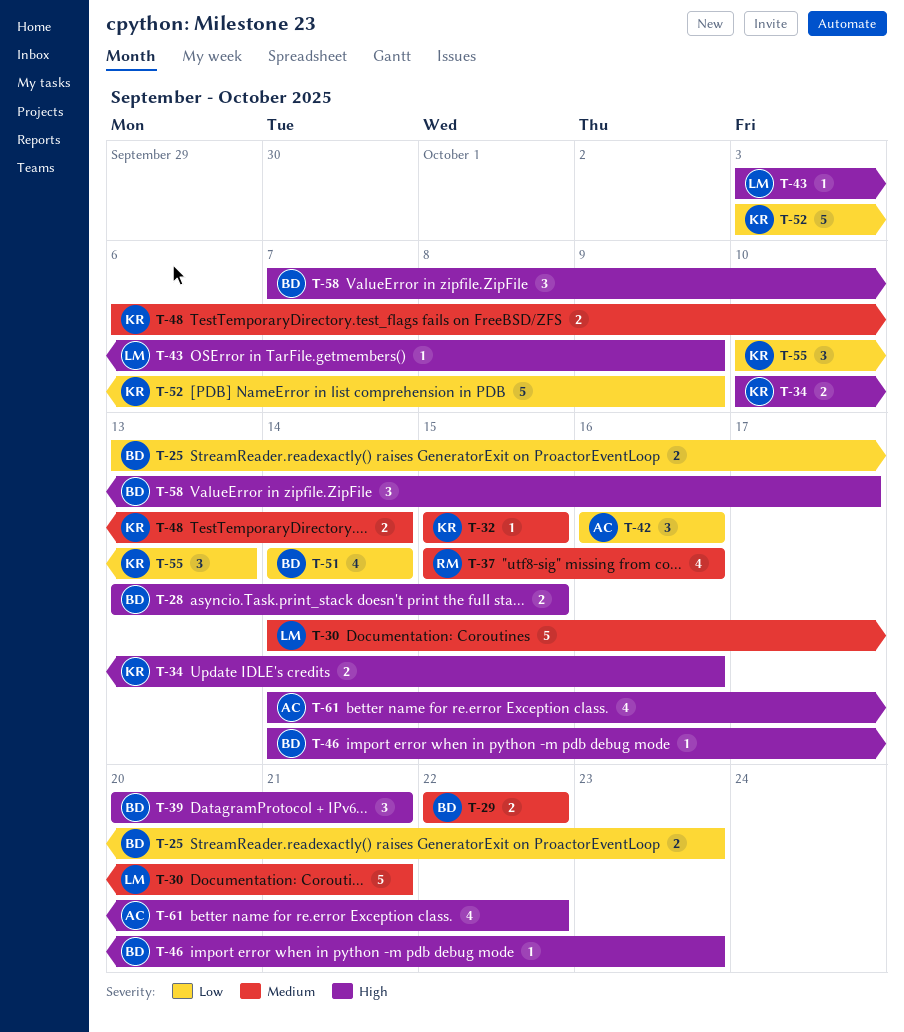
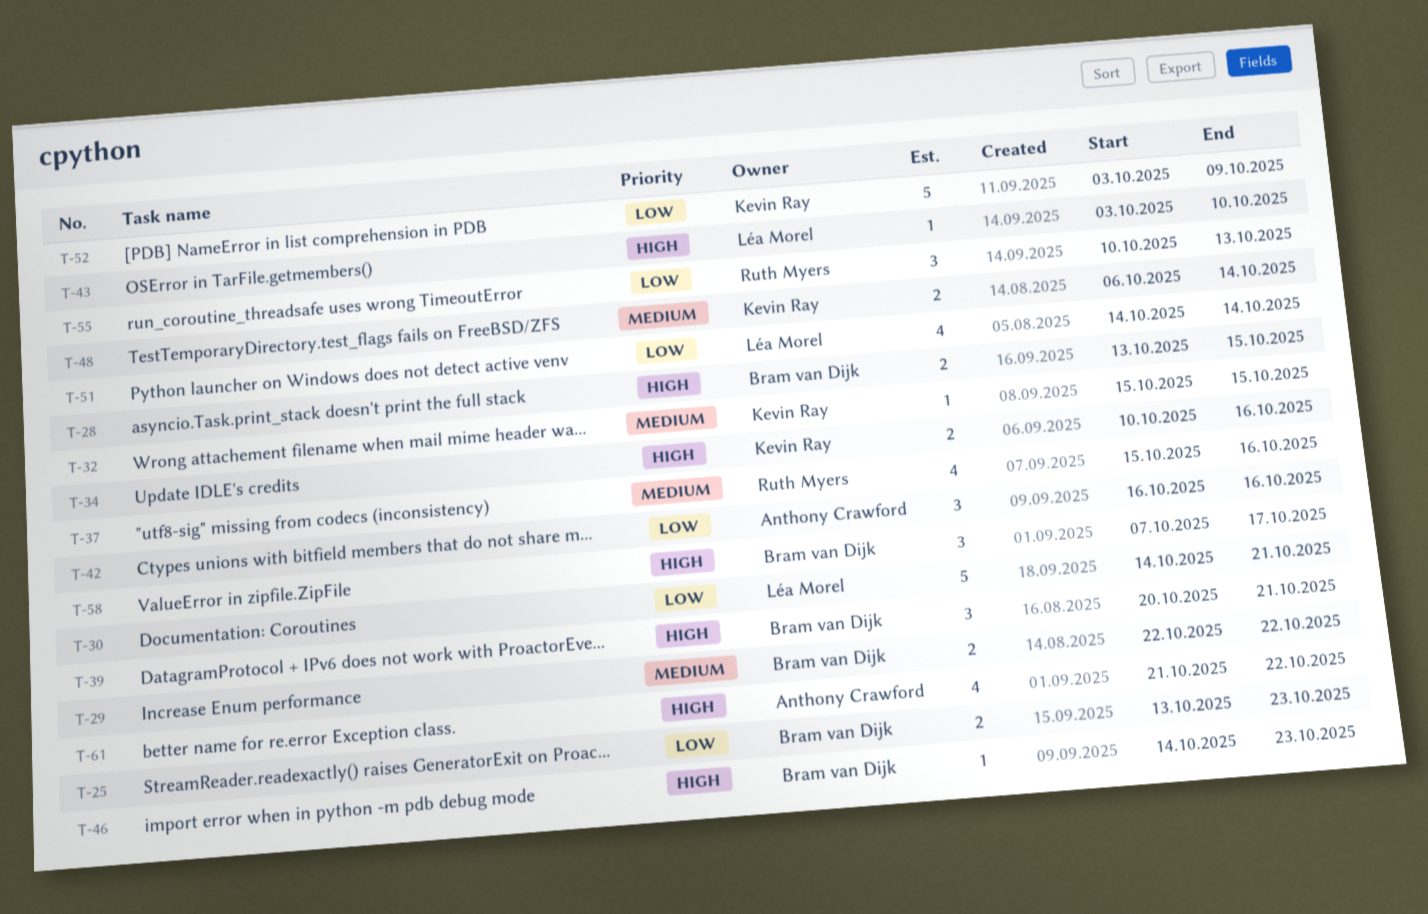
T-30, priority: Medium -> Low
T-43, due: Oct 9 -> Oct 10
T-51, owner: Bram van Dijk -> Léa Morel
T-55, owner: Kevin Ray -> Ruth Myers
T-61, start: Oct 14 -> Oct 21

